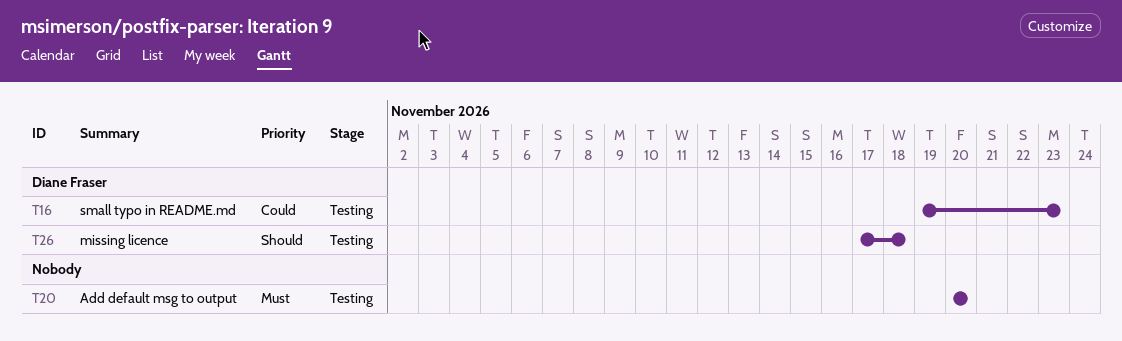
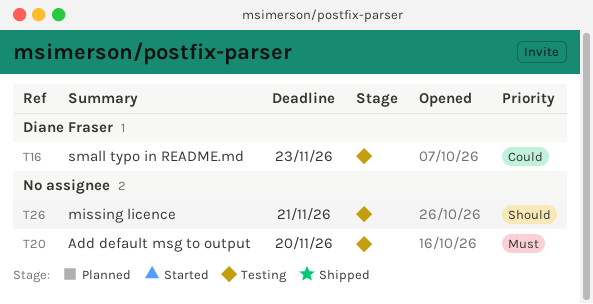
T26, owner: Diane Fraser -> none
T26, due: Nov 18 -> Nov 21

